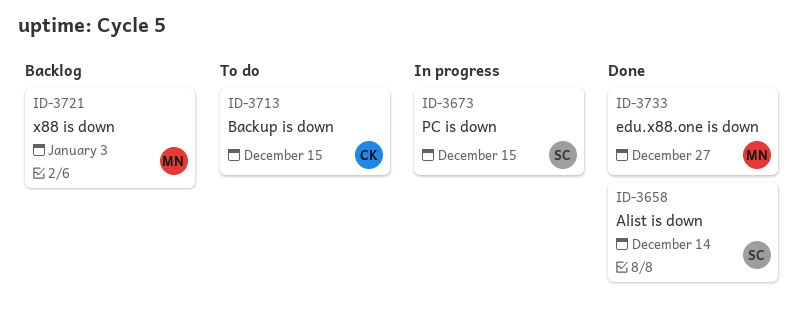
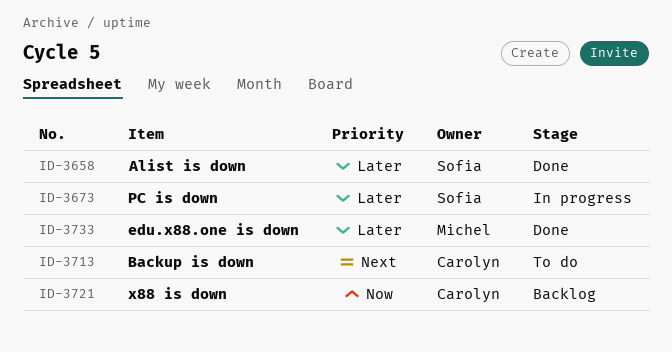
ID-3721, owner: Michel -> Carolyn

